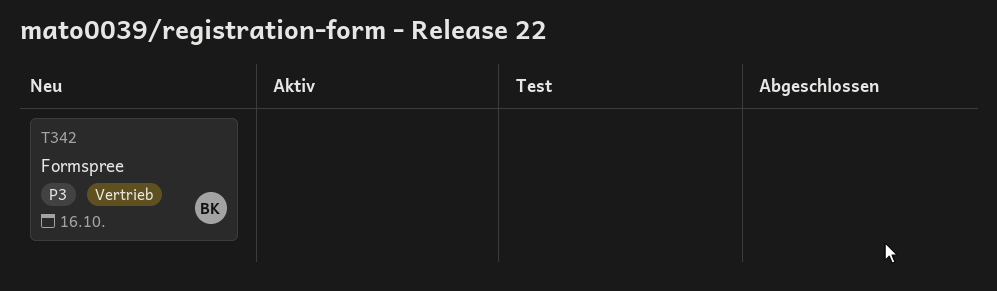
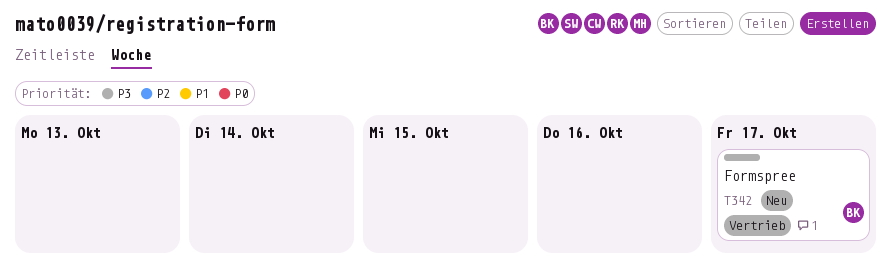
T342, due: Oct 16 -> Oct 17

